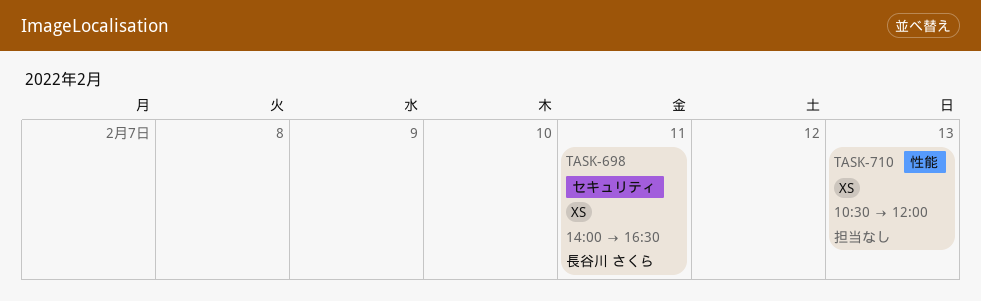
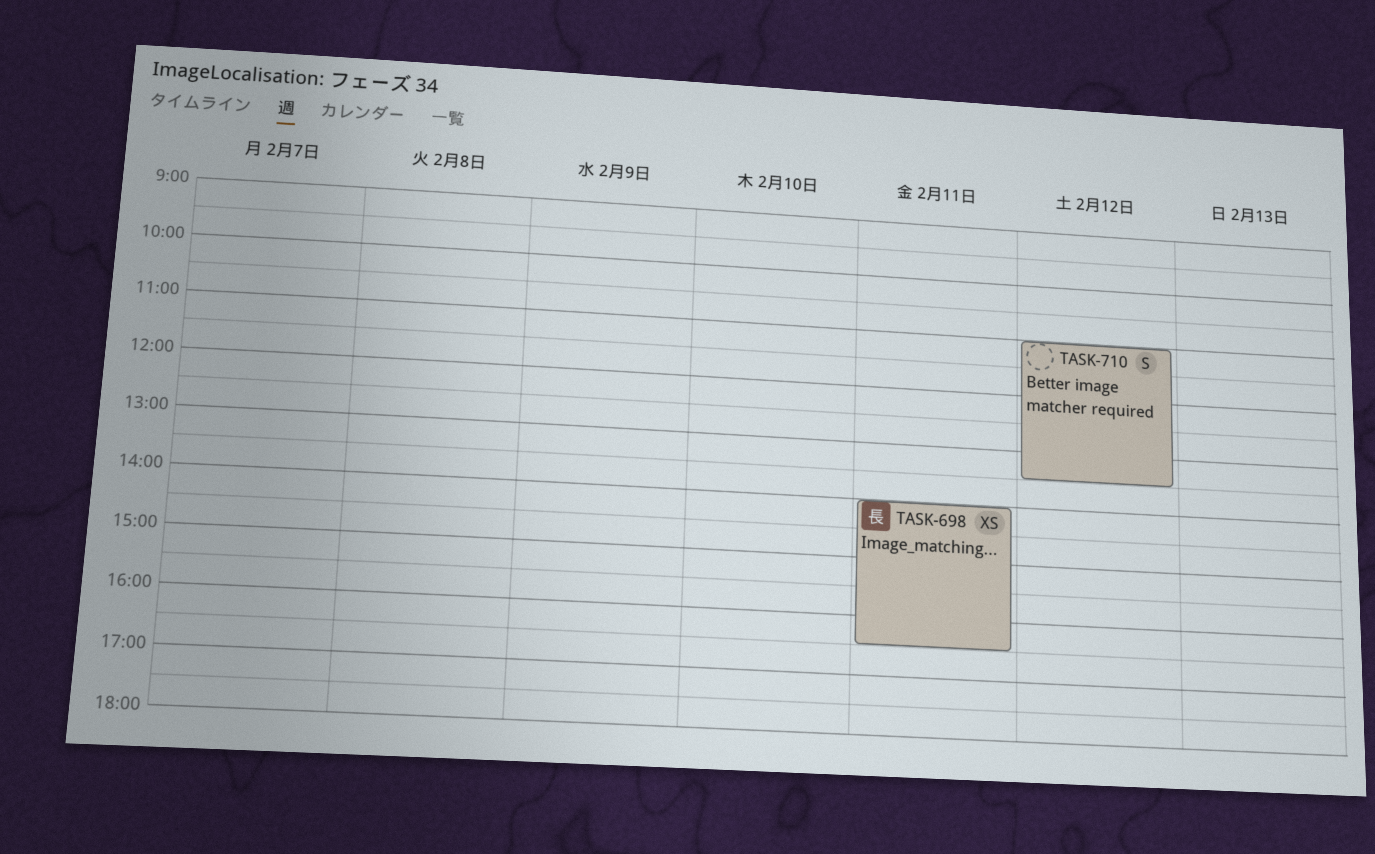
TASK-710, estimate: XS -> S
TASK-710, day: Feb 13 -> Feb 12
TASK-710, begins: 10:30 -> 11:00
TASK-710, ends: 12:00 -> 13:30

